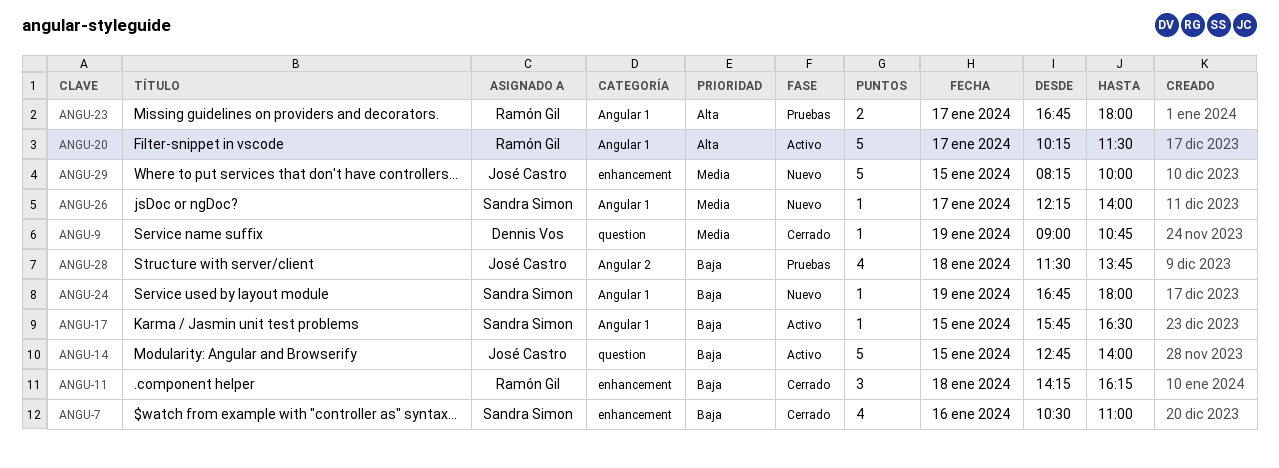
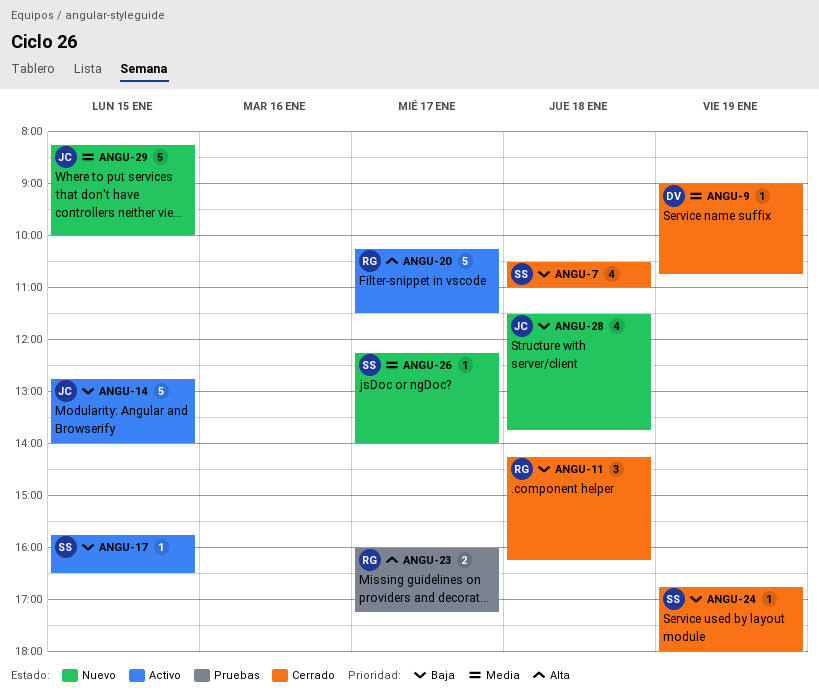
ANGU-7, day: Jan 16 -> Jan 18
ANGU-23, begins: 16:45 -> 16:00
ANGU-23, ends: 18:00 -> 17:15
ANGU-24, status: Nuevo -> Cerrado
ANGU-28, status: Pruebas -> Nuevo

